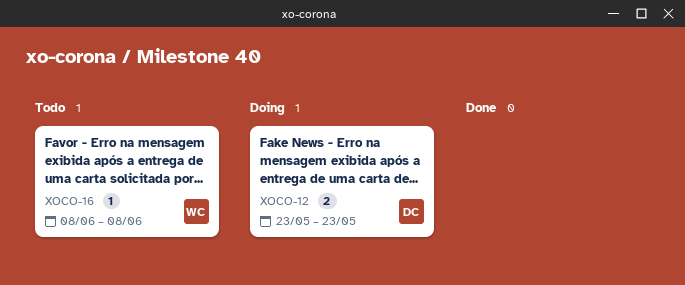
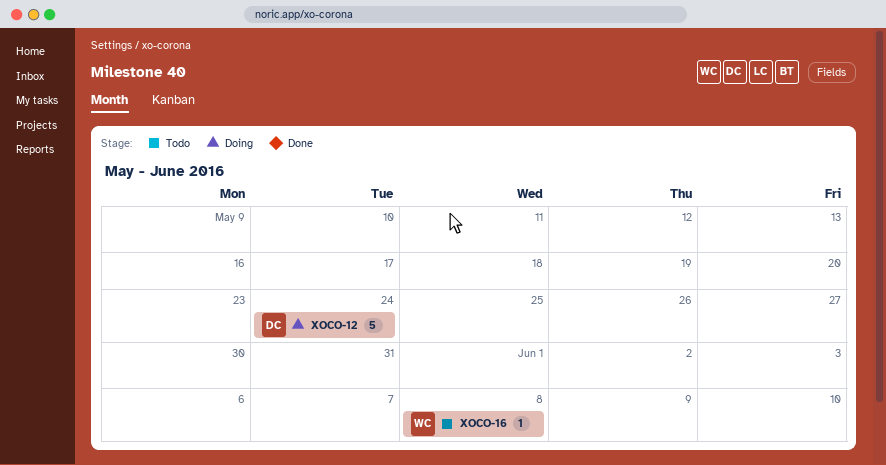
XOCO-12, estimate: 2 -> 5
XOCO-12, start: May 23 -> May 24
XOCO-12, due: May 23 -> May 24

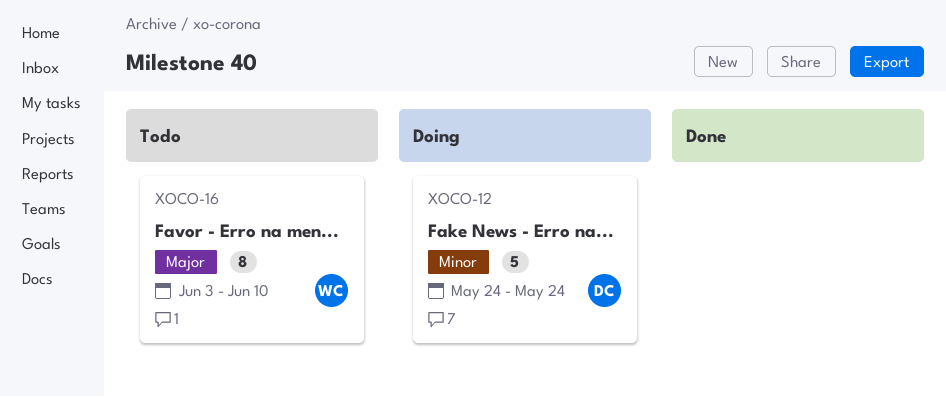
XOCO-16, estimate: 1 -> 8
XOCO-16, start: Jun 8 -> Jun 3
XOCO-16, due: Jun 8 -> Jun 10

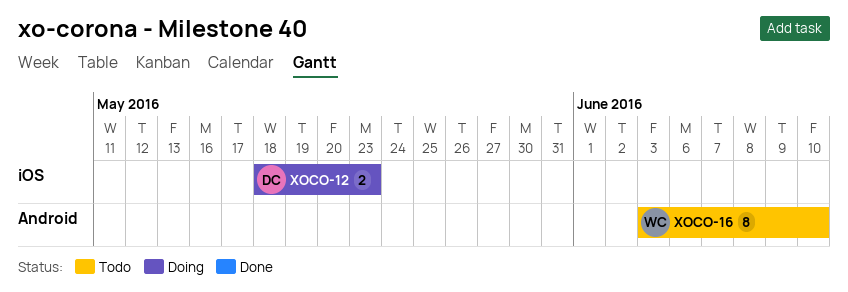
XOCO-12, estimate: 5 -> 2
XOCO-12, start: May 24 -> May 18
XOCO-12, due: May 24 -> May 23

